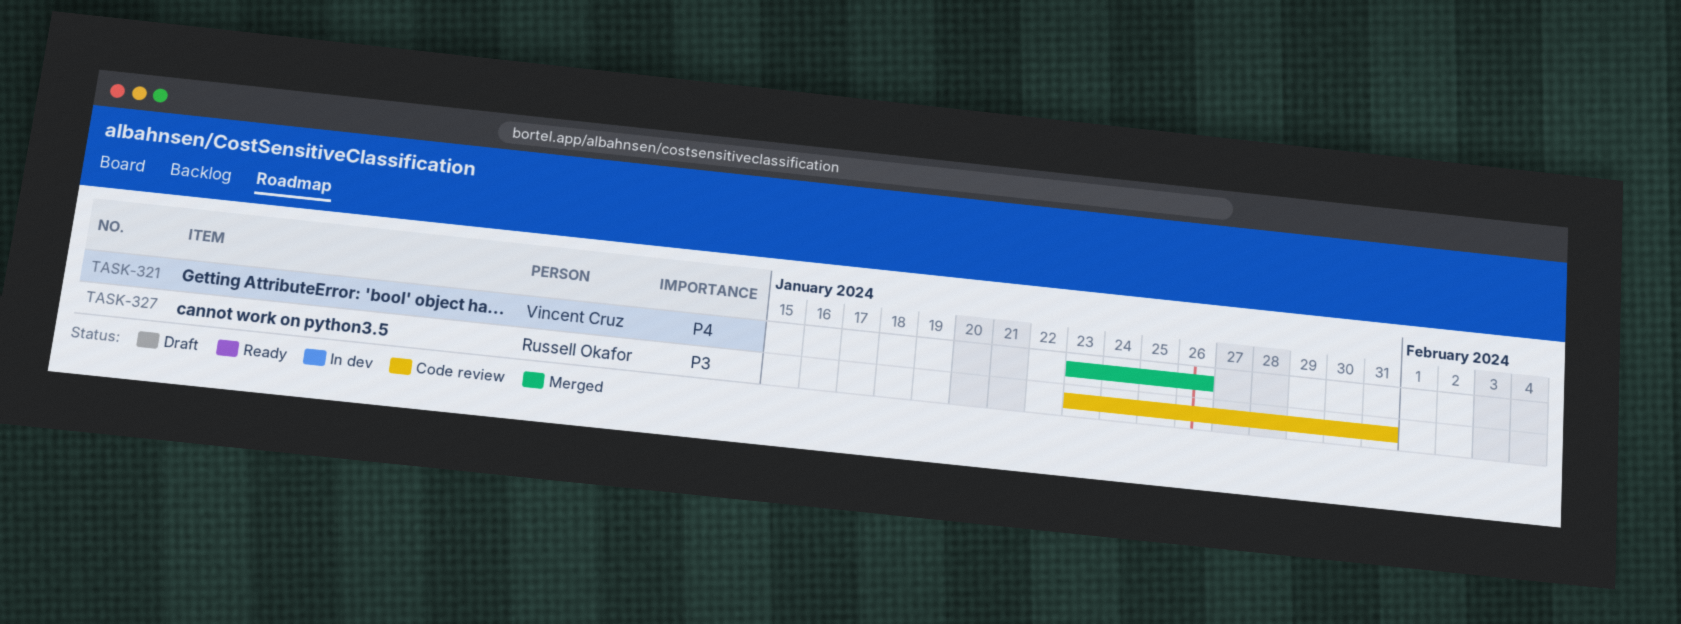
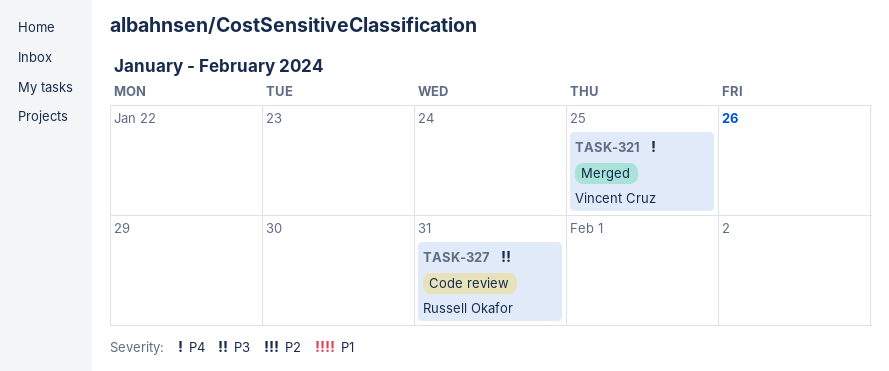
TASK-321, due: Jan 26 -> Jan 25

